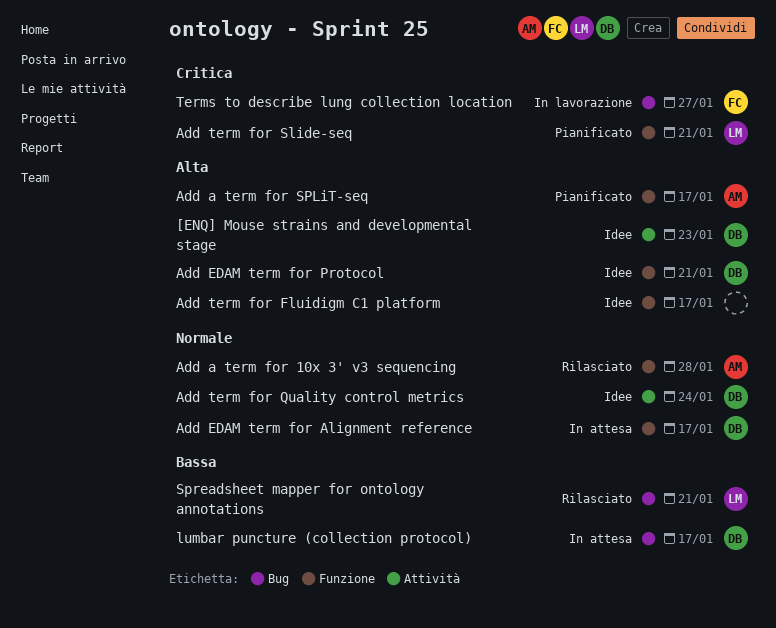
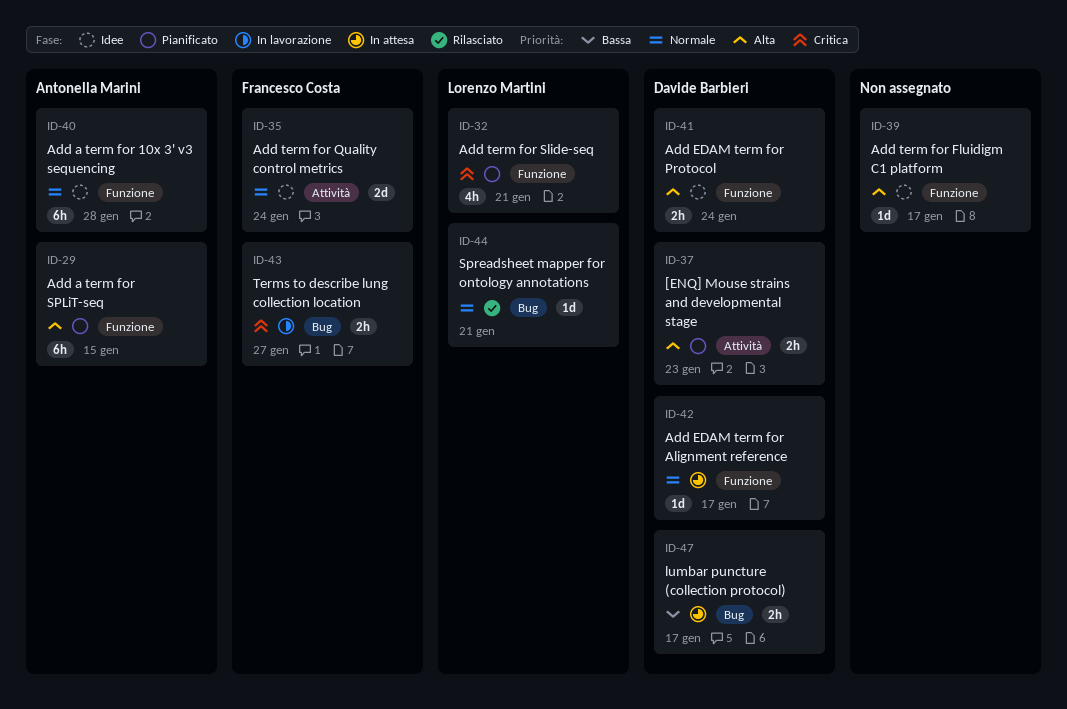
[ENQ] Mouse strains and developmental stage, status: Idee -> Pianificato
Add a term for 10x 3' v3 sequencing, status: Rilasciato -> Idee
Add a term for SPLiT-seq, due: Jan 17 -> Jan 15
Add EDAM term for Protocol, due: Jan 21 -> Jan 24
Add term for Quality control metrics, owner: Davide Barbieri -> Francesco Costa
Spreadsheet mapper for ontology annotations, priority: Bassa -> Normale

